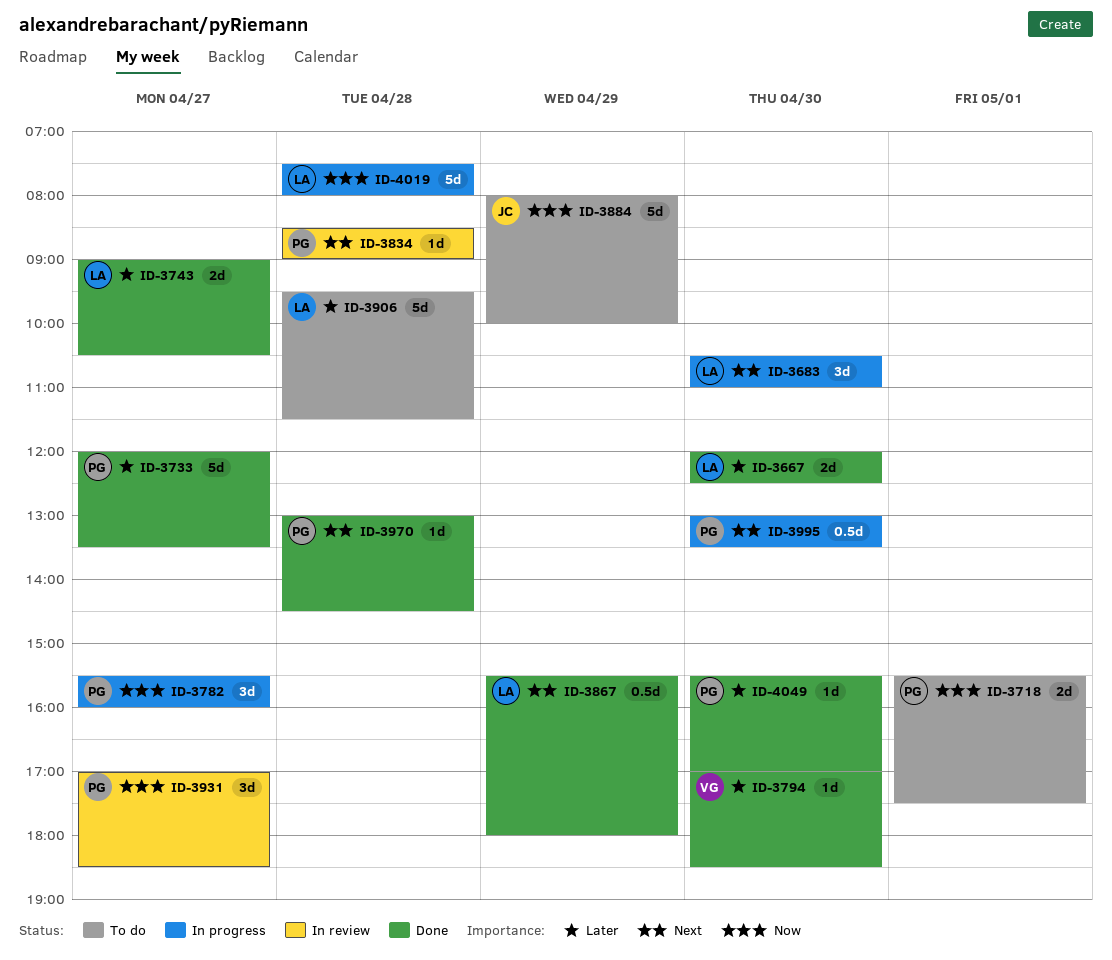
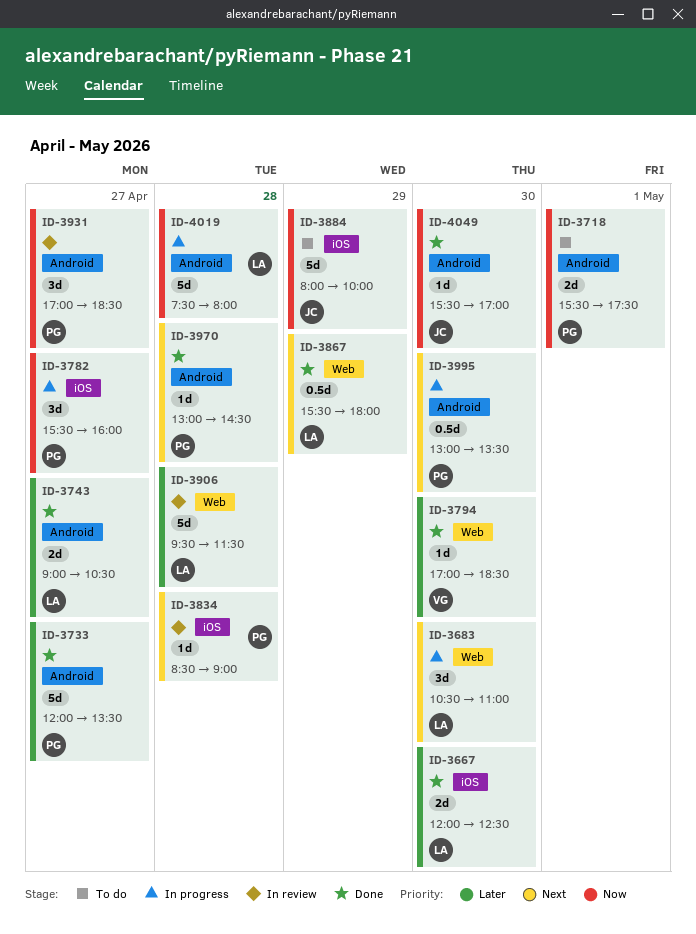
ID-3906, status: To do -> In review
ID-4049, owner: PG -> JC
ID-4049, priority: Later -> Now

